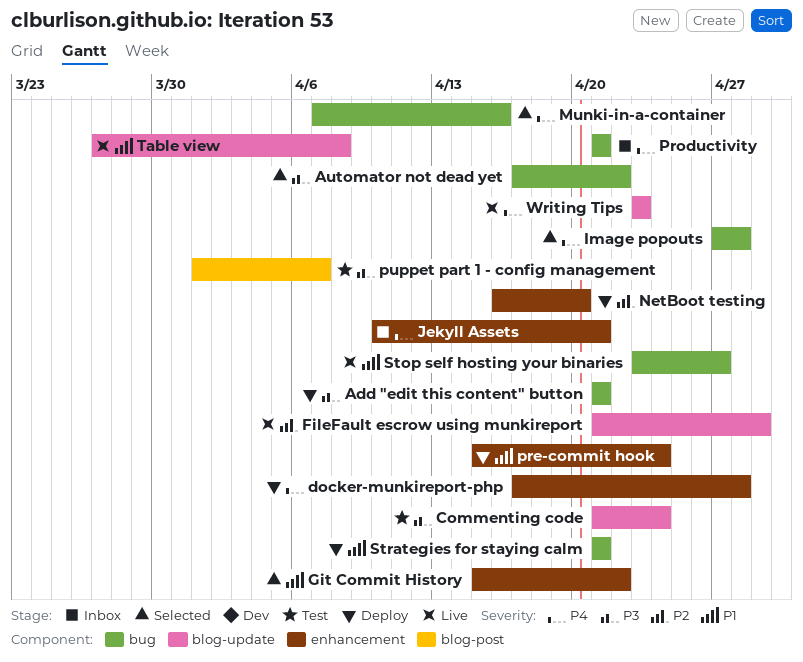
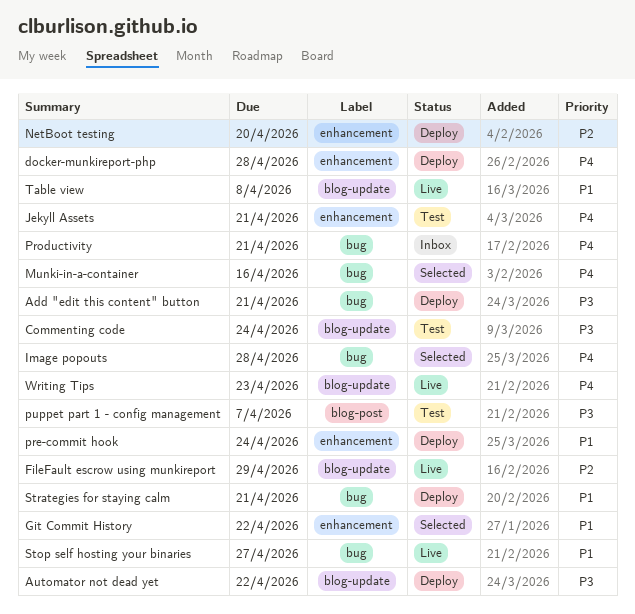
Automator not dead yet, status: Selected -> Deploy
Automator not dead yet, label: bug -> blog-update
Jekyll Assets, status: Inbox -> Test

